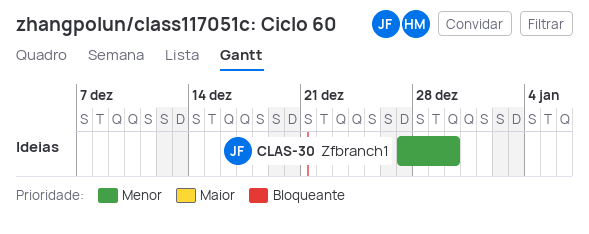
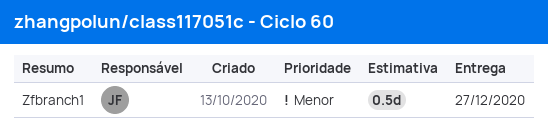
Zfbranch1, due: Dec 30 -> Dec 27

